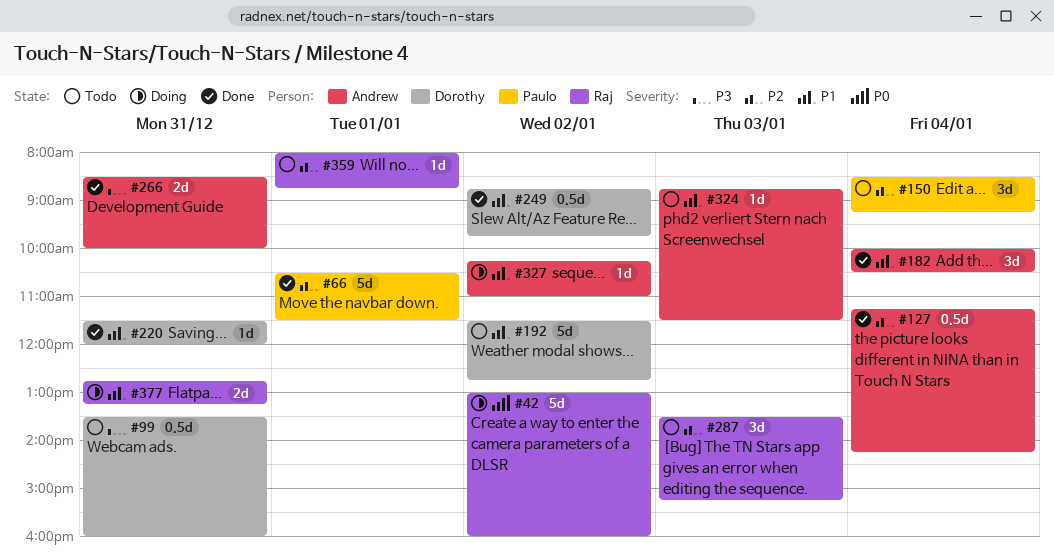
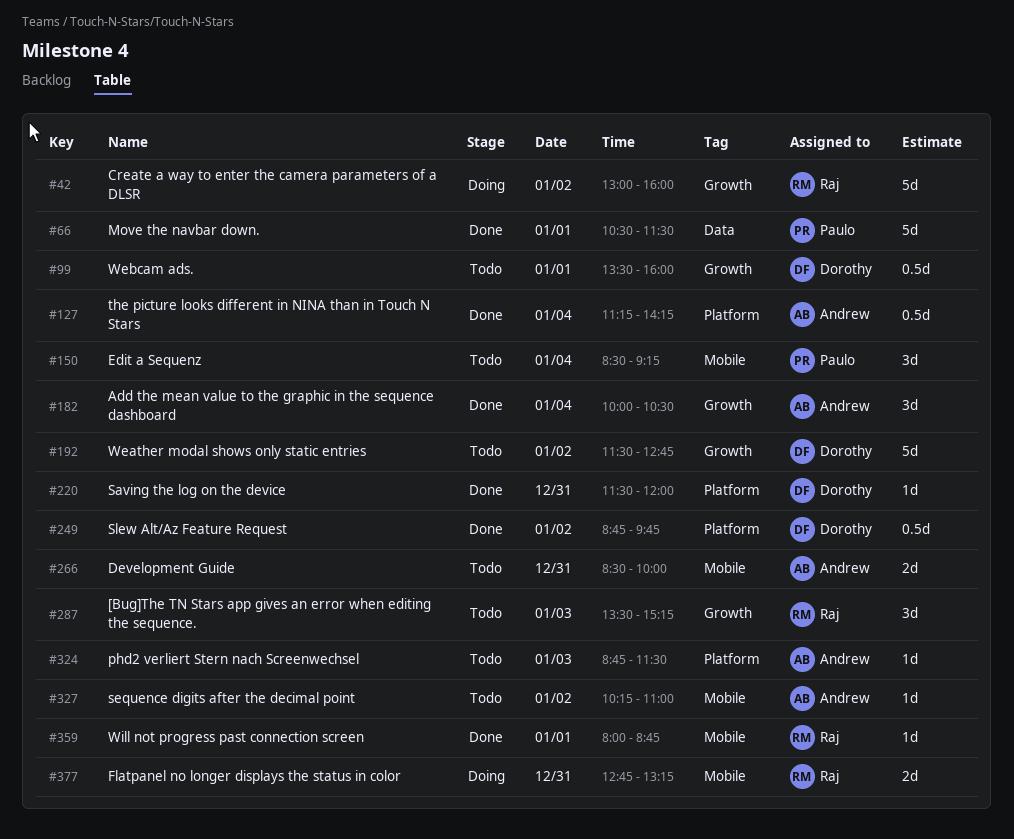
#99, day: Dec 31 -> Jan 1
#266, status: Done -> Todo
#327, status: Doing -> Todo
#359, status: Todo -> Done

